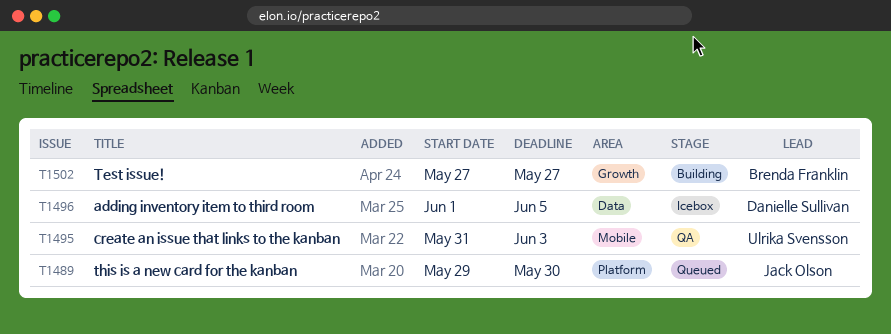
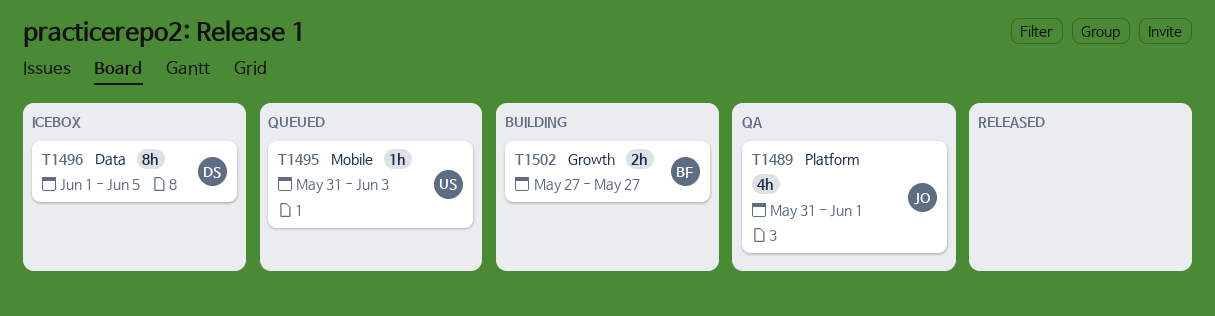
T1489, status: Queued -> QA
T1489, start: May 29 -> May 31
T1489, due: May 30 -> Jun 1
T1495, status: QA -> Queued

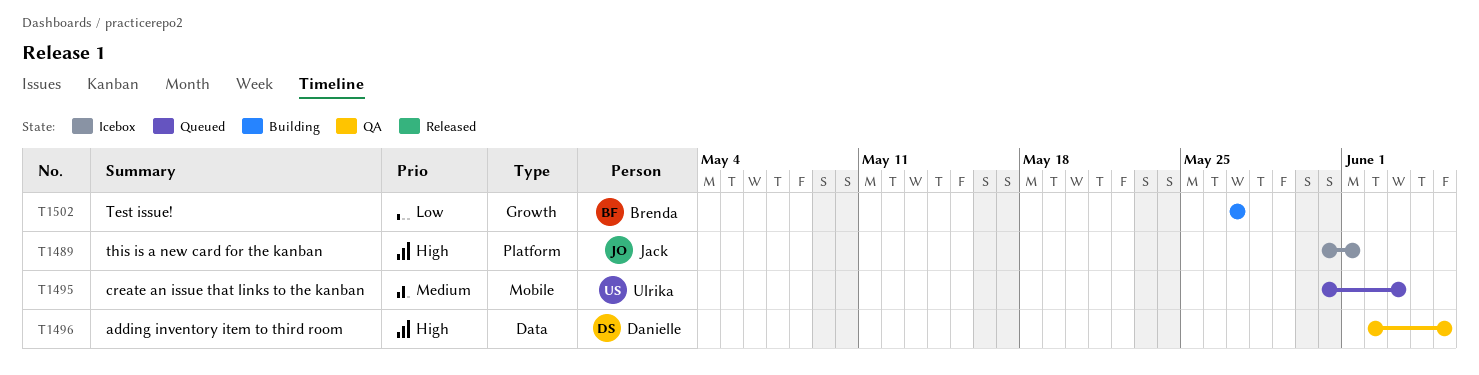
T1489, status: QA -> Icebox
T1496, status: Icebox -> QA
T1496, start: Jun 1 -> Jun 2

